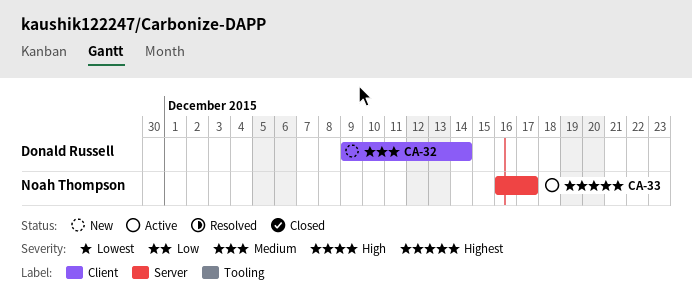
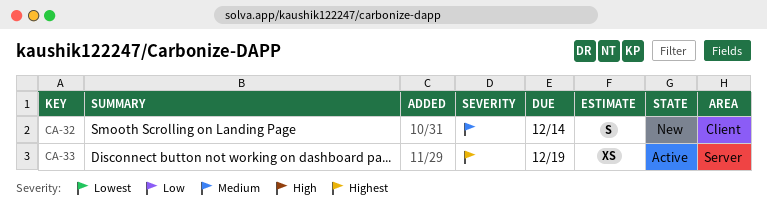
CA-33, due: Dec 17 -> Dec 19

